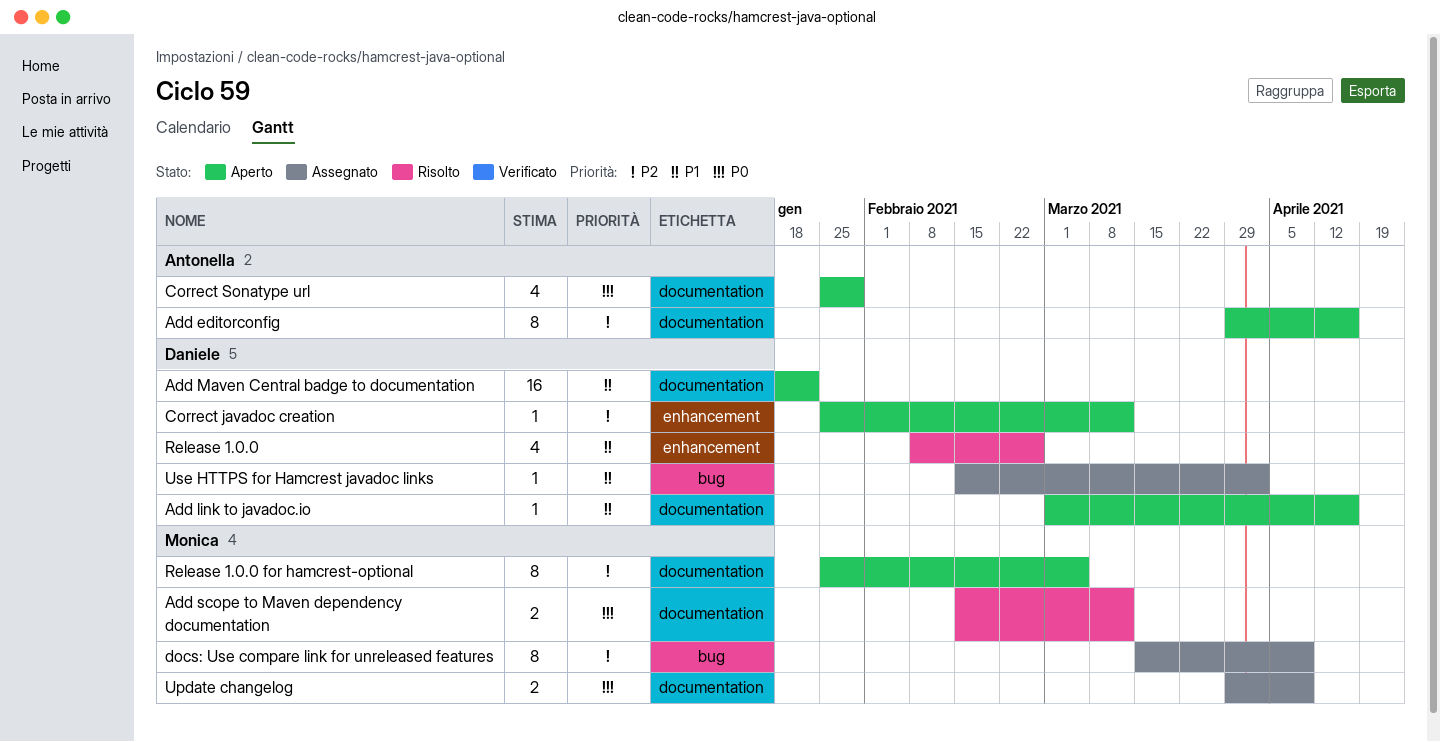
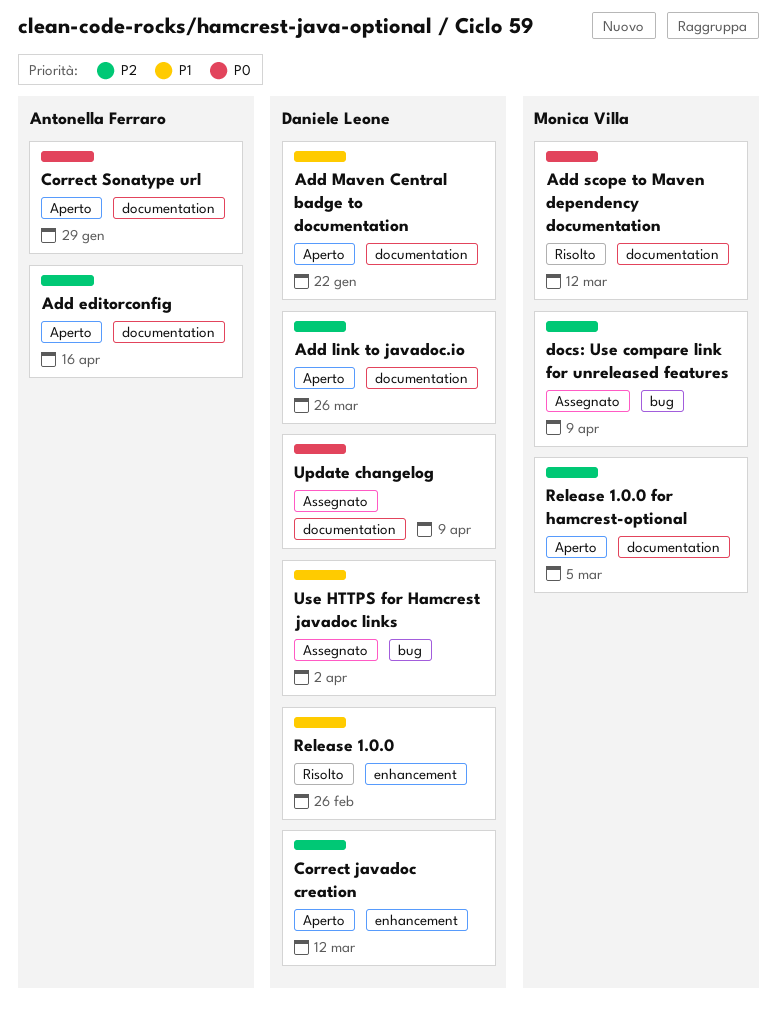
Add link to javadoc.io, priority: P1 -> P2
Add link to javadoc.io, due: Apr 16 -> Mar 26
Update changelog, owner: Monica Villa -> Daniele Leone

